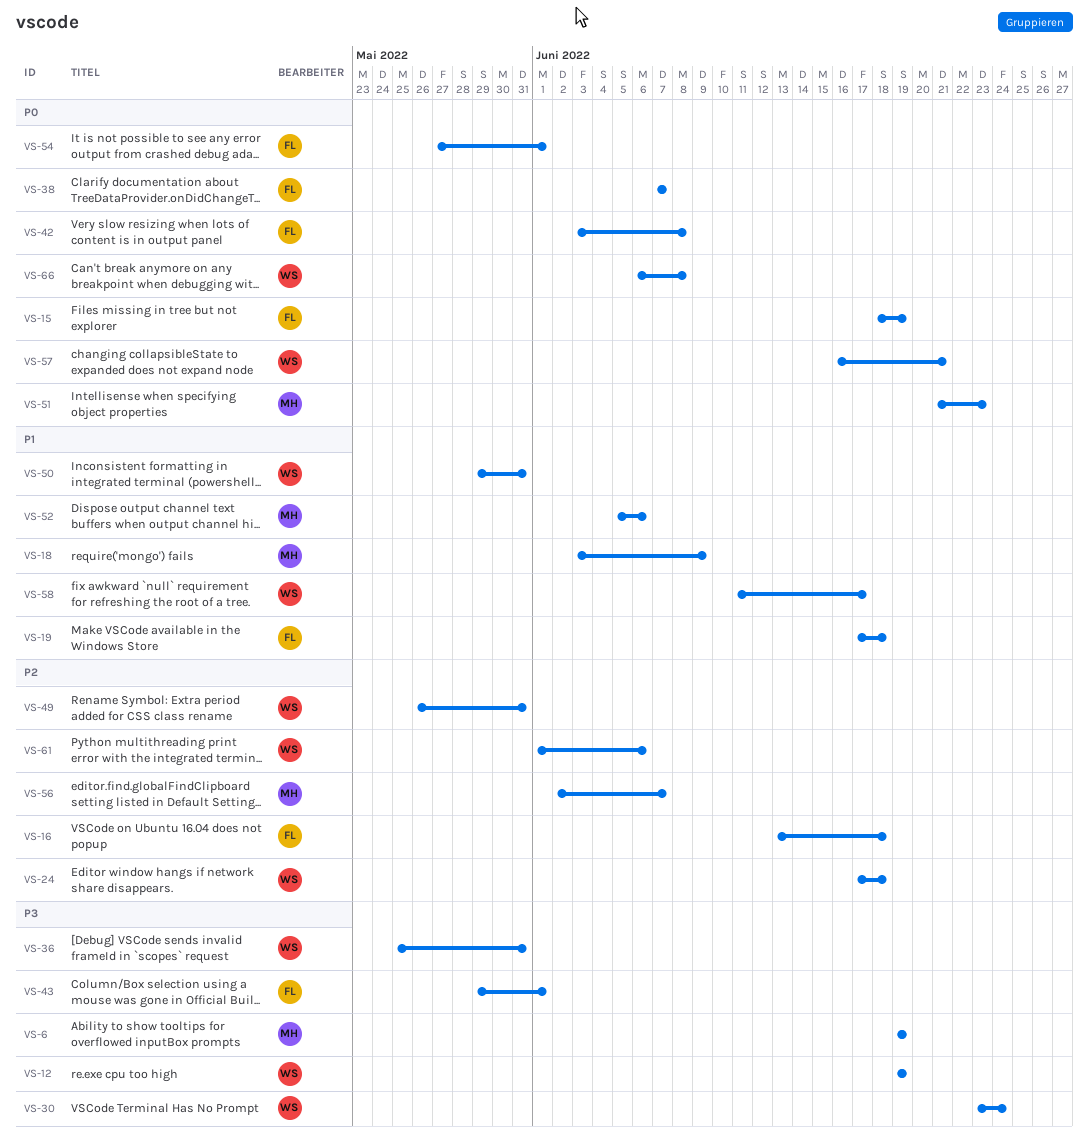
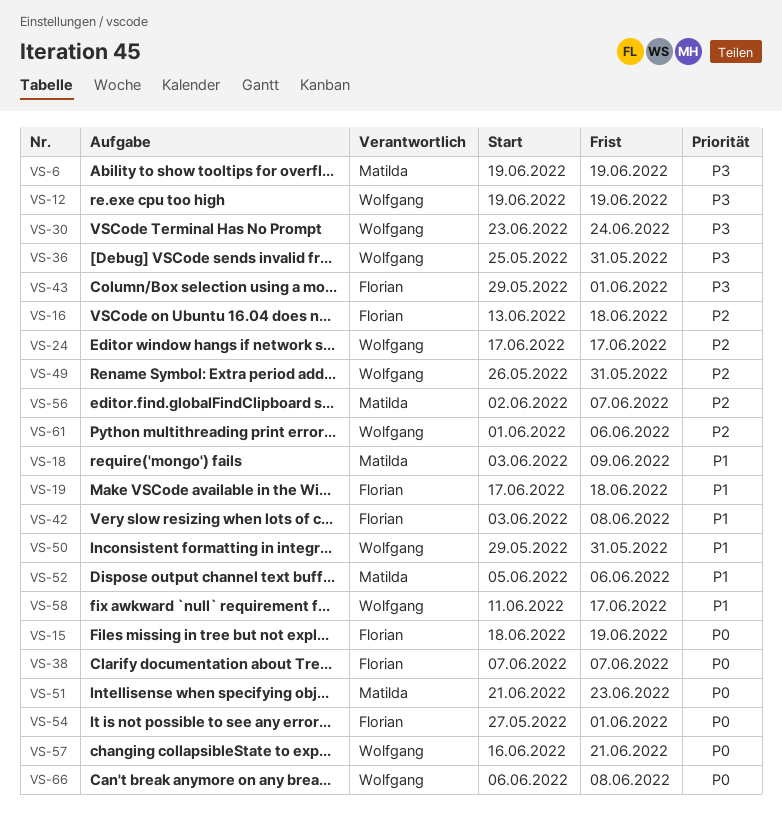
VS-24, due: Jun 18 -> Jun 17
VS-42, priority: P0 -> P1

